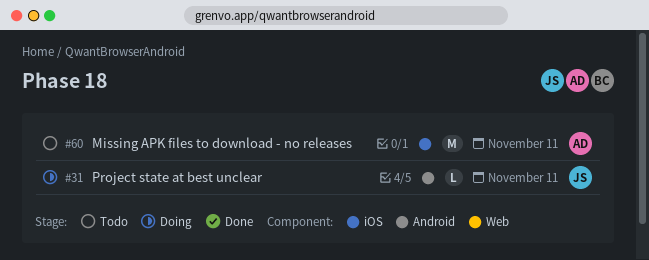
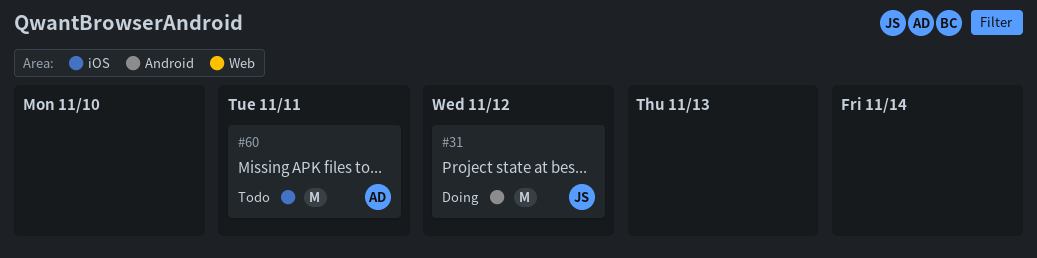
#31, estimate: L -> M
#31, due: Nov 11 -> Nov 12

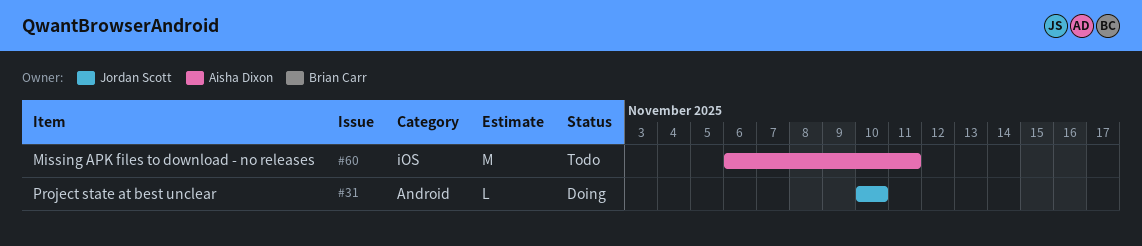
#31, estimate: M -> L
#31, due: Nov 12 -> Nov 10

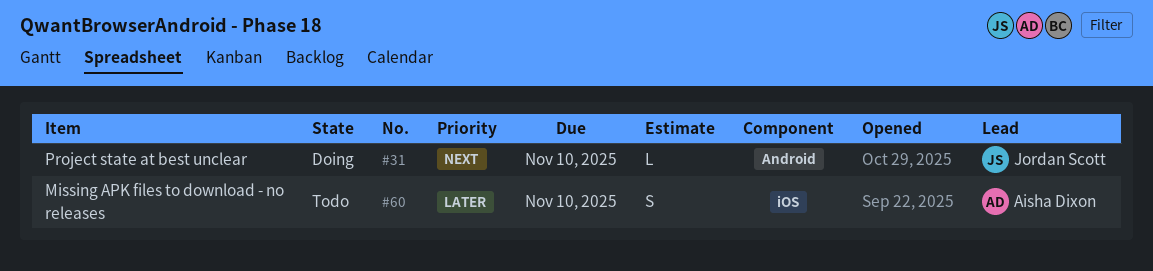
#60, estimate: M -> S
#60, due: Nov 11 -> Nov 10

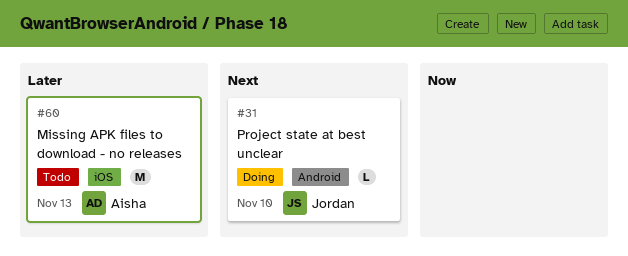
#60, estimate: S -> M
#60, due: Nov 10 -> Nov 13

